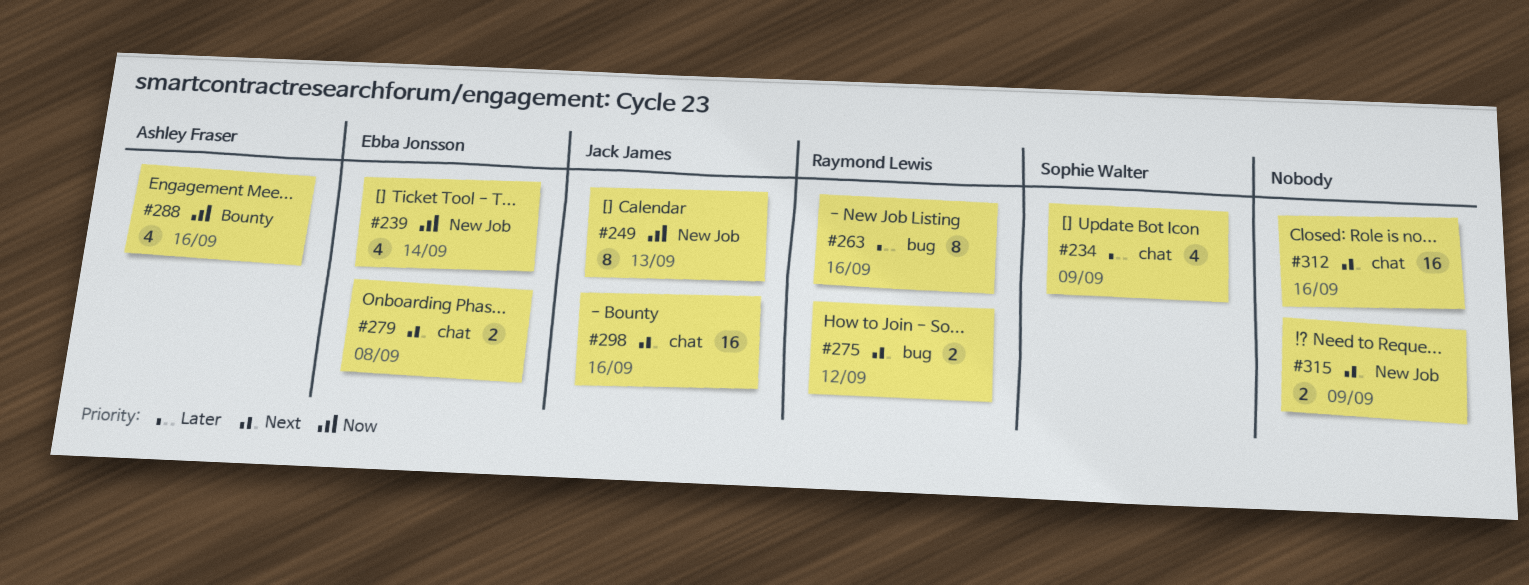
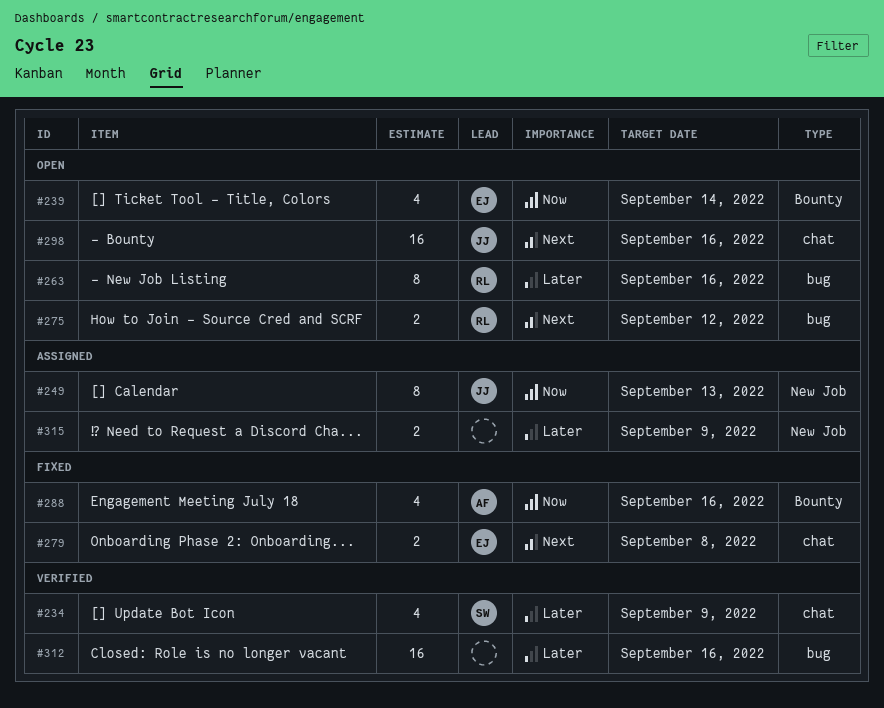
#239, label: New Job -> Bounty
#312, priority: Next -> Later
#312, label: chat -> bug
#315, priority: Next -> Later

